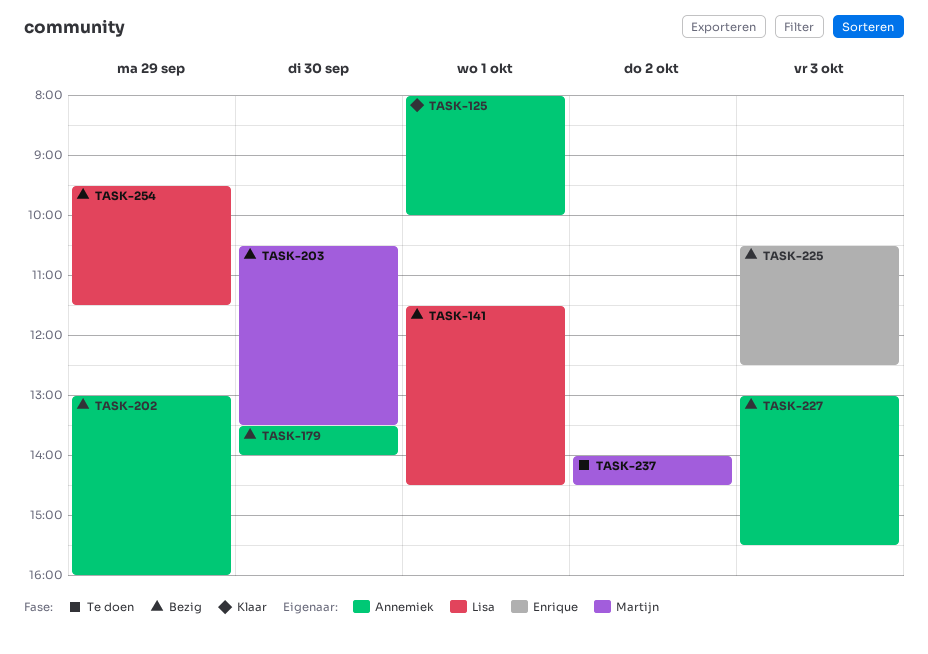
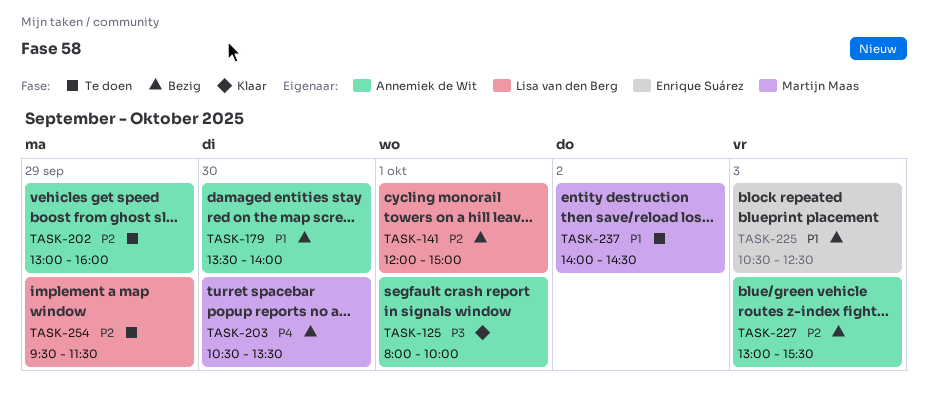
TASK-141, begins: 11:30 -> 12:00
TASK-141, ends: 14:30 -> 15:00
TASK-202, status: Bezig -> Te doen
TASK-254, status: Bezig -> Te doen

